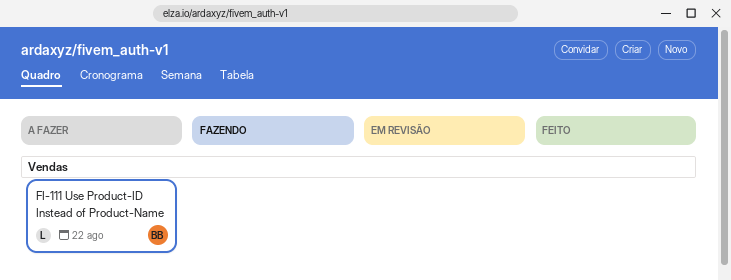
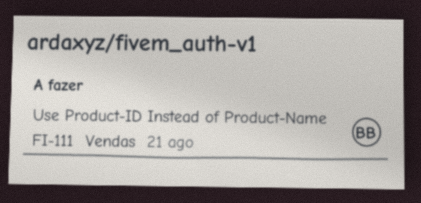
FI-111, due: Aug 22 -> Aug 21

